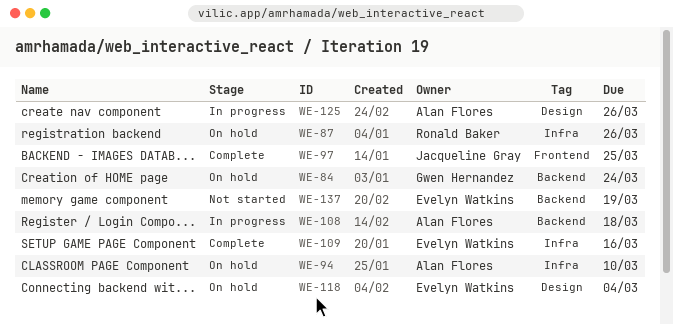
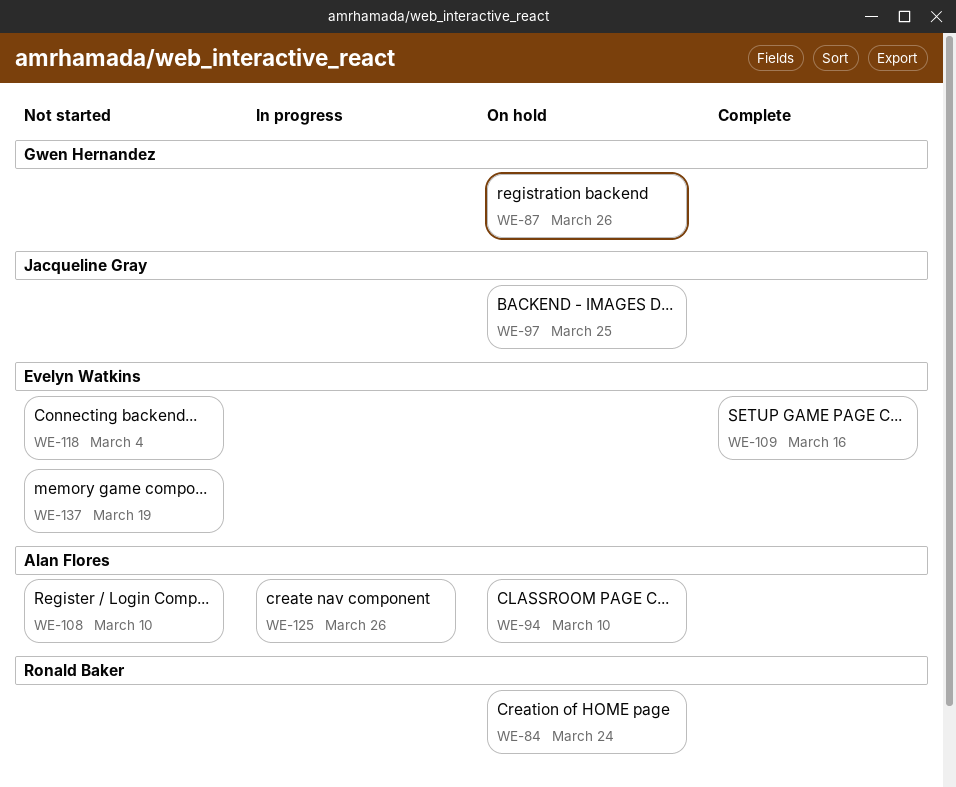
WE-84, owner: Gwen Hernandez -> Ronald Baker
WE-87, owner: Ronald Baker -> Gwen Hernandez
WE-97, status: Complete -> On hold
WE-108, status: In progress -> Not started
WE-108, due: Mar 18 -> Mar 10
WE-118, status: On hold -> Not started

